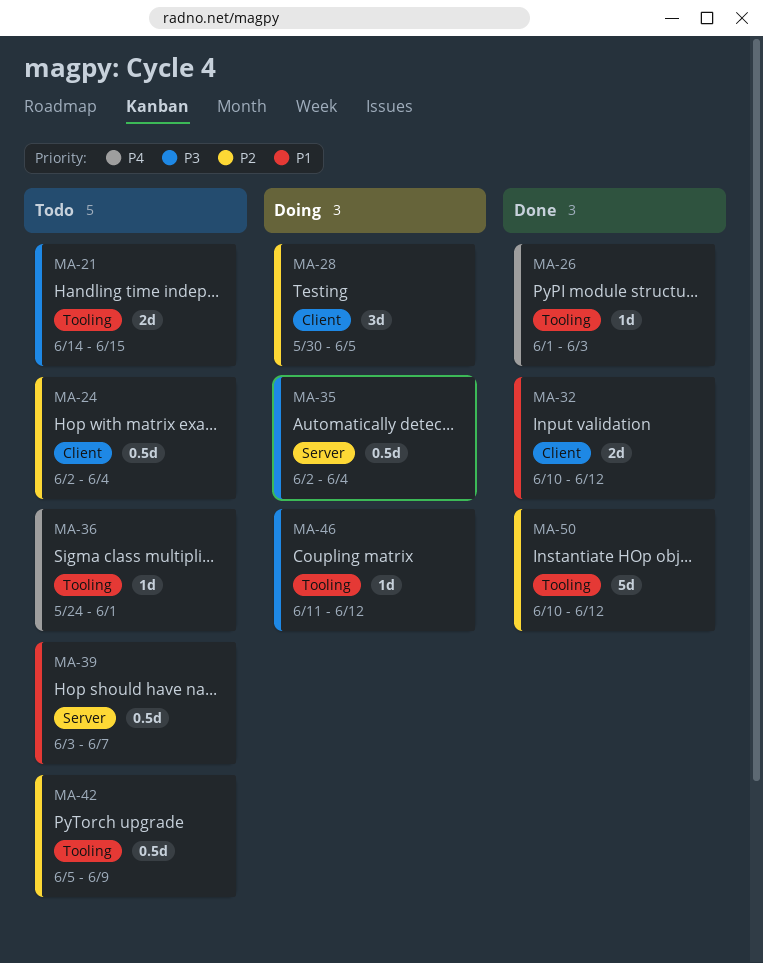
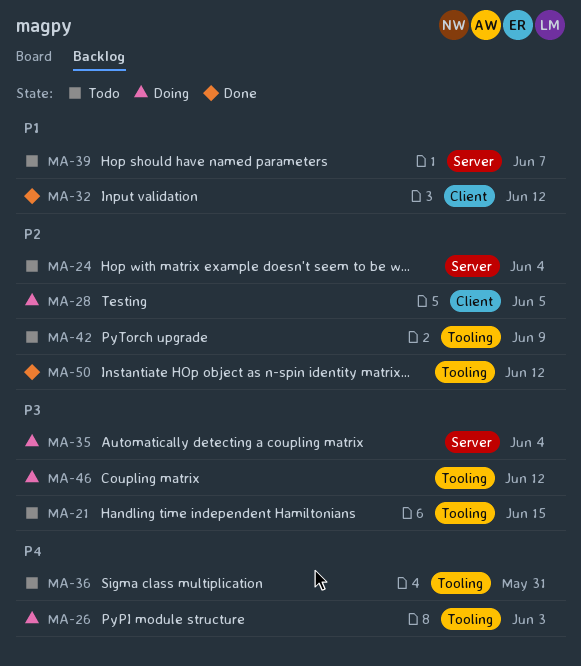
MA-24, label: Client -> Server
MA-26, status: Done -> Doing
MA-36, due: Jun 1 -> May 31

